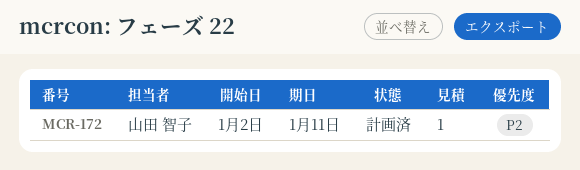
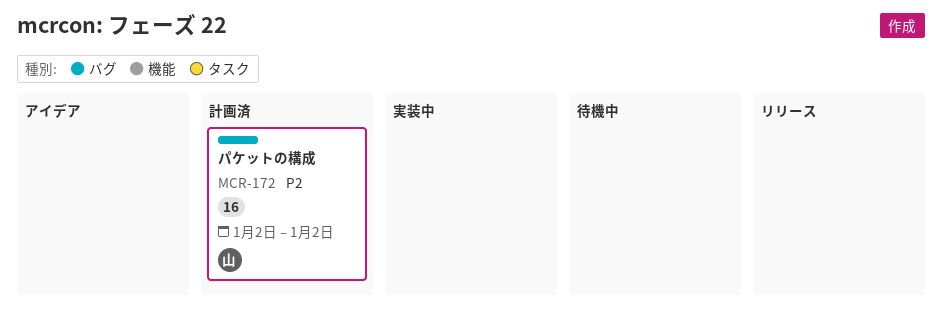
MCR-172, estimate: 1 -> 16
MCR-172, due: Jan 11 -> Jan 2

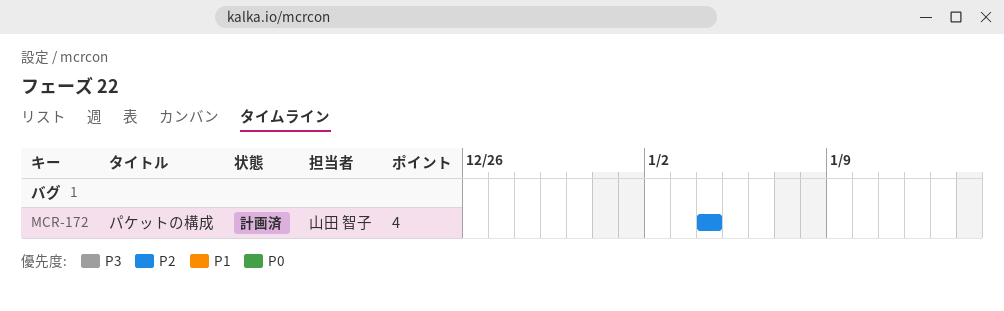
MCR-172, estimate: 16 -> 4
MCR-172, start: Jan 2 -> Jan 4
MCR-172, due: Jan 2 -> Jan 4

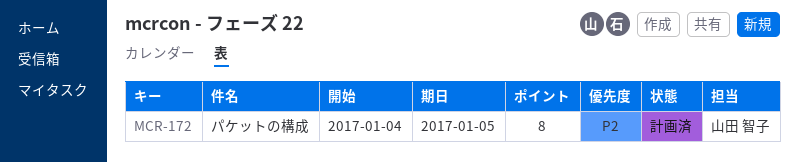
MCR-172, estimate: 4 -> 8
MCR-172, due: Jan 4 -> Jan 5

